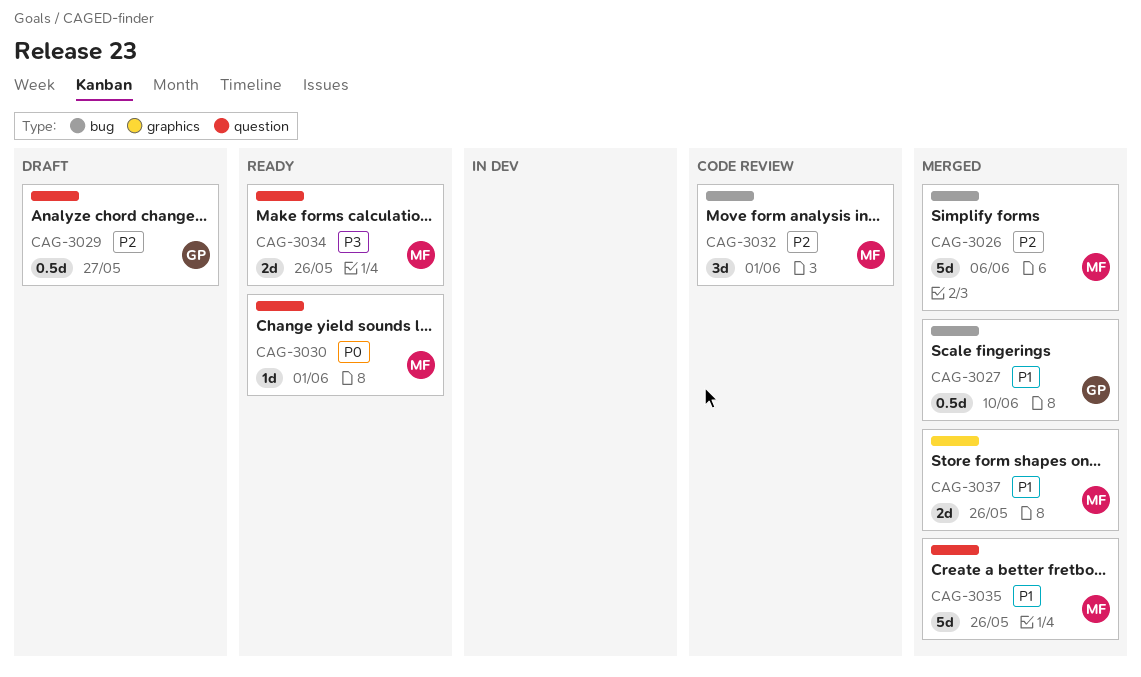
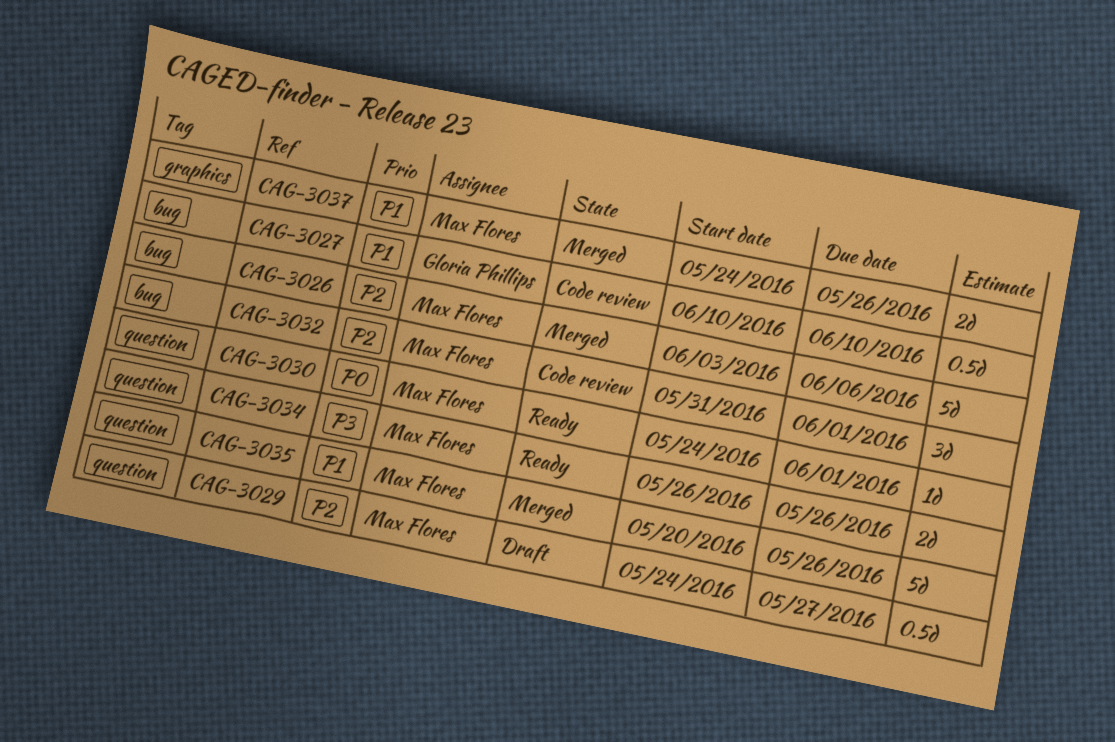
CAG-3027, status: Merged -> Code review
CAG-3029, owner: Gloria Phillips -> Max Flores

